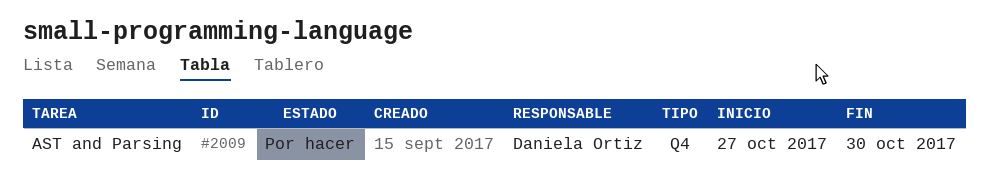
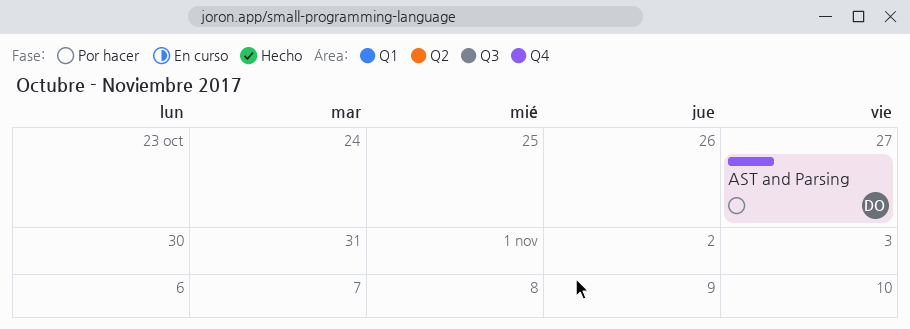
AST and Parsing, due: Oct 30 -> Oct 27

